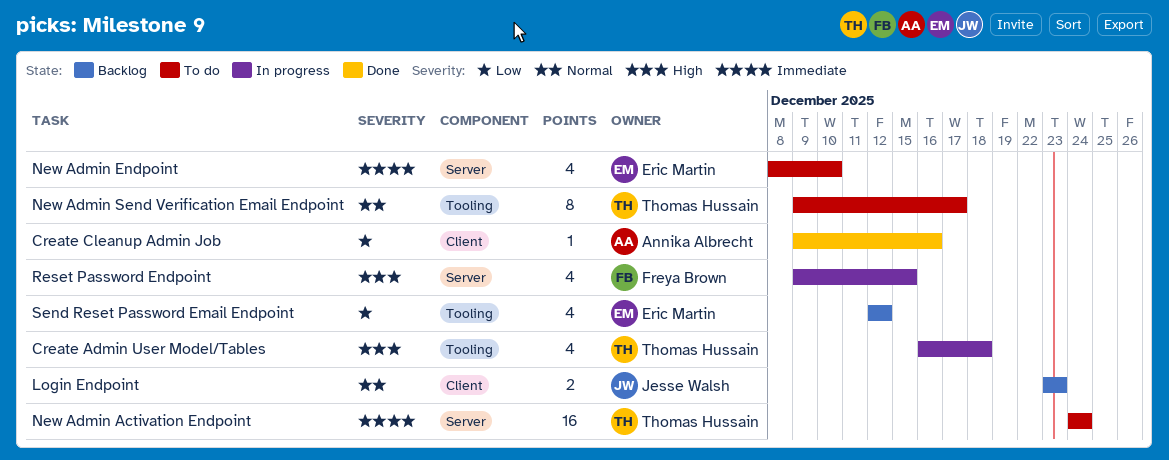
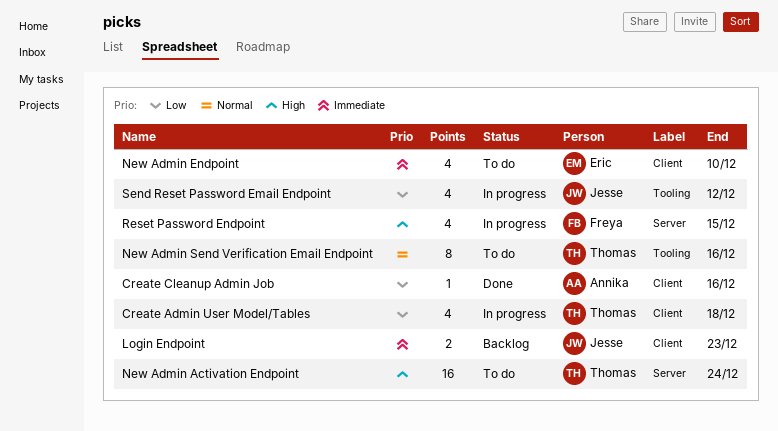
Create Admin User Model/Tables, priority: High -> Low
Create Admin User Model/Tables, label: Tooling -> Client
Login Endpoint, priority: Normal -> Immediate
New Admin Activation Endpoint, priority: Immediate -> High
New Admin Endpoint, label: Server -> Client
New Admin Send Verification Email Endpoint, due: Dec 17 -> Dec 16
Send Reset Password Email Endpoint, status: Backlog -> In progress
Send Reset Password Email Endpoint, owner: Eric Martin -> Jesse Walsh

